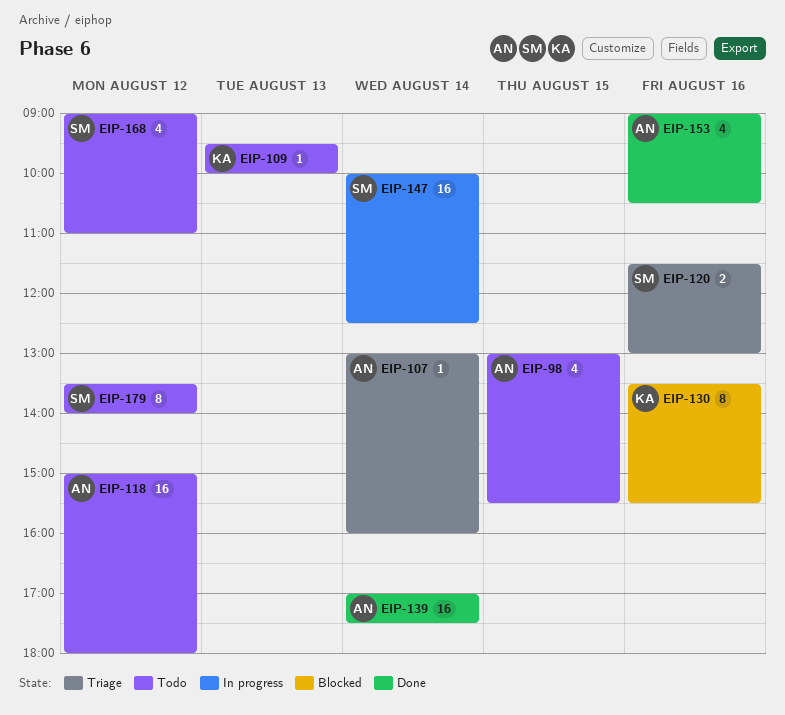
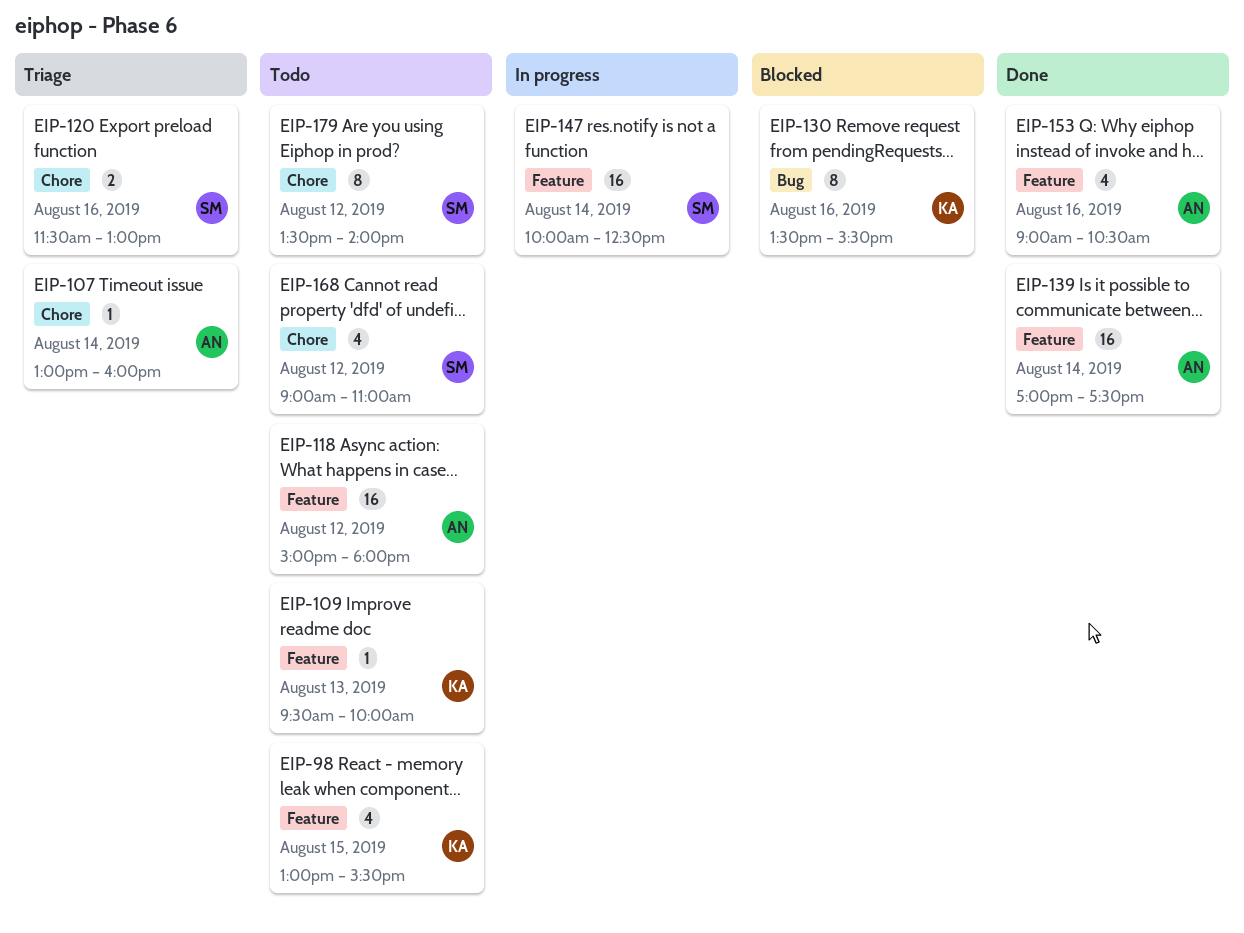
EIP-98, owner: AN -> KA

